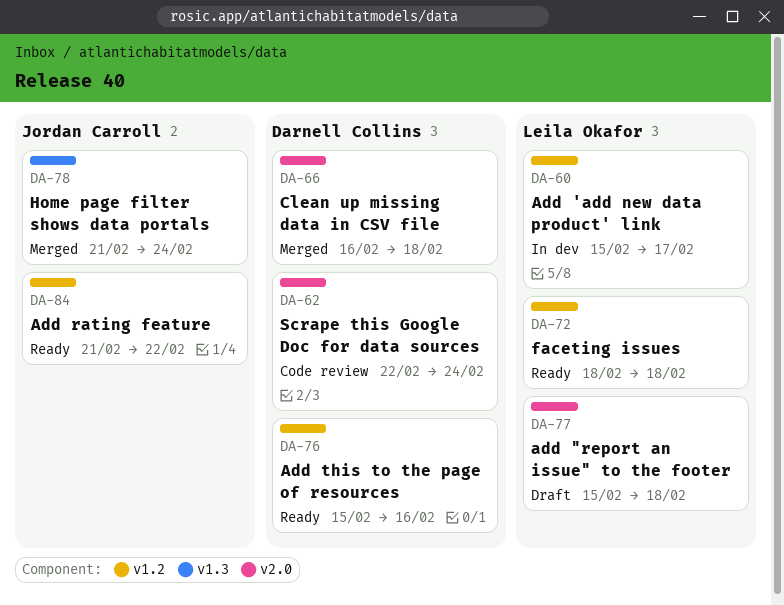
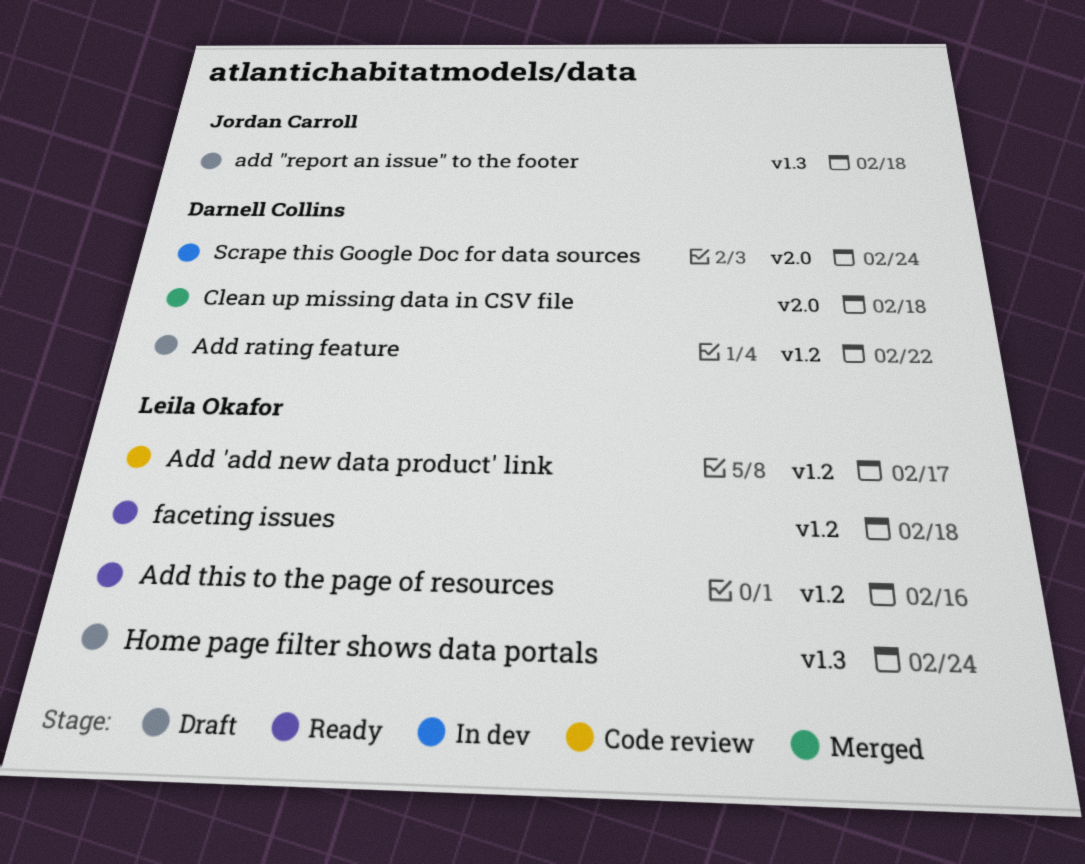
add "report an issue" to the footer, owner: Leila Okafor -> Jordan Carroll
add "report an issue" to the footer, label: v2.0 -> v1.3
Add 'add new data product' link, status: In dev -> Code review
Add rating feature, status: Ready -> Draft
Add rating feature, owner: Jordan Carroll -> Darnell Collins
Add this to the page of resources, owner: Darnell Collins -> Leila Okafor
Home page filter shows data portals, status: Merged -> Draft
Home page filter shows data portals, owner: Jordan Carroll -> Leila Okafor
Scrape this Google Doc for data sources, status: Code review -> In dev

